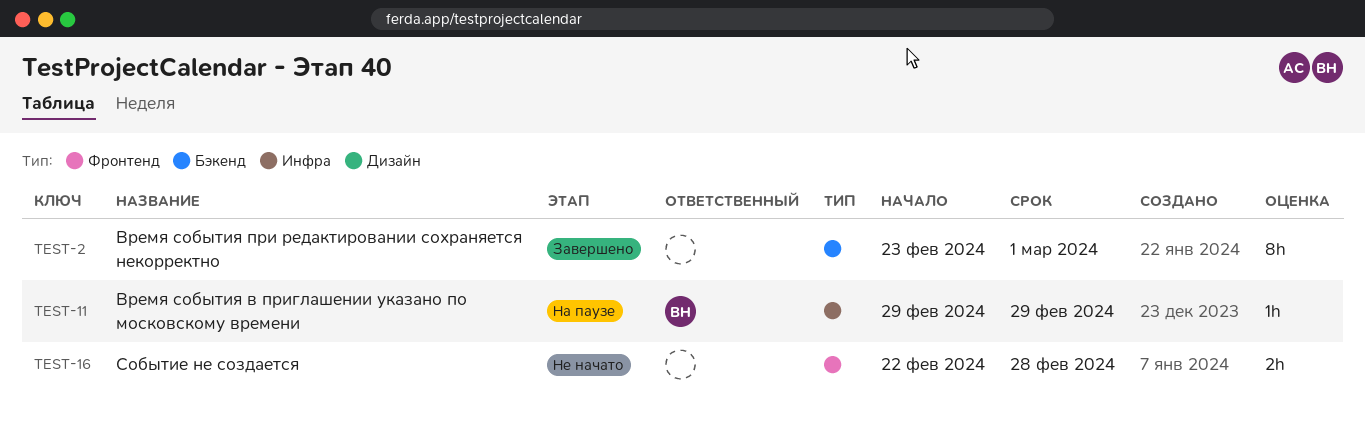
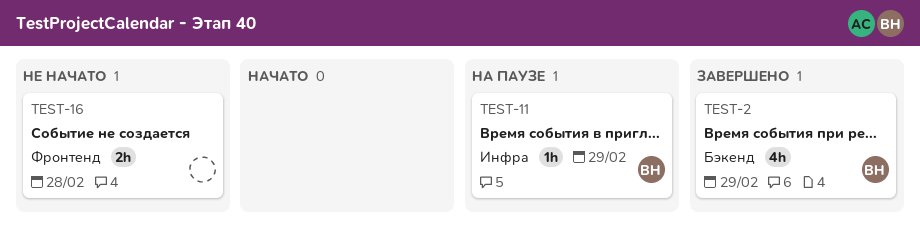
TEST-2, owner: none -> ВН
TEST-2, estimate: 8h -> 4h
TEST-2, due: Mar 1 -> Feb 29

